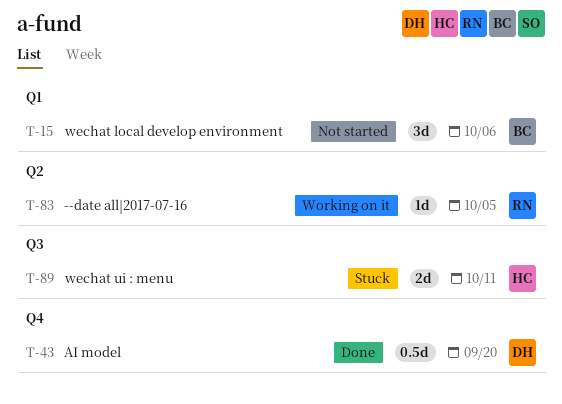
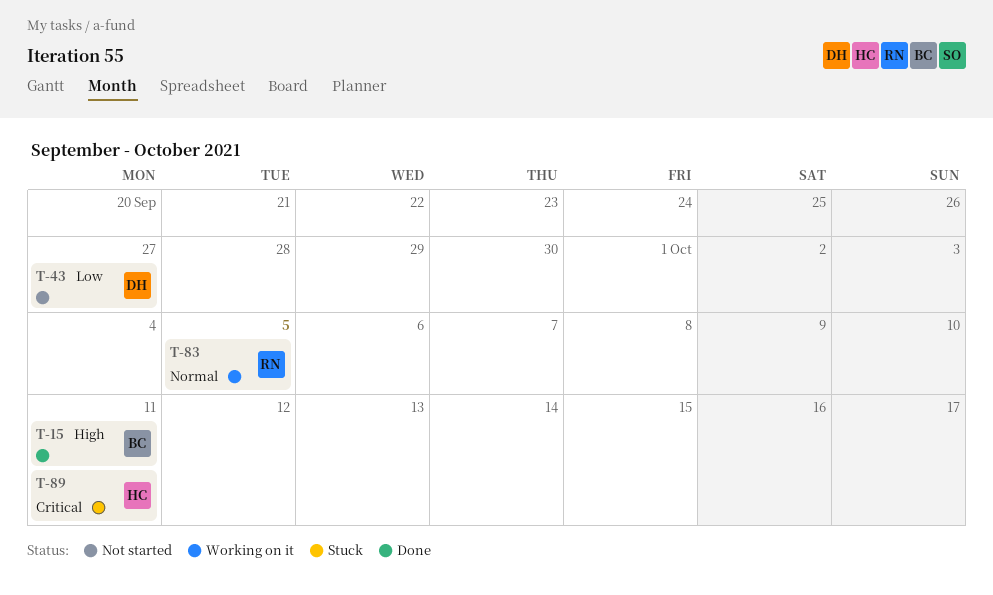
T-15, status: Not started -> Done
T-15, due: Oct 6 -> Oct 11
T-43, status: Done -> Not started
T-43, due: Sep 20 -> Sep 27

